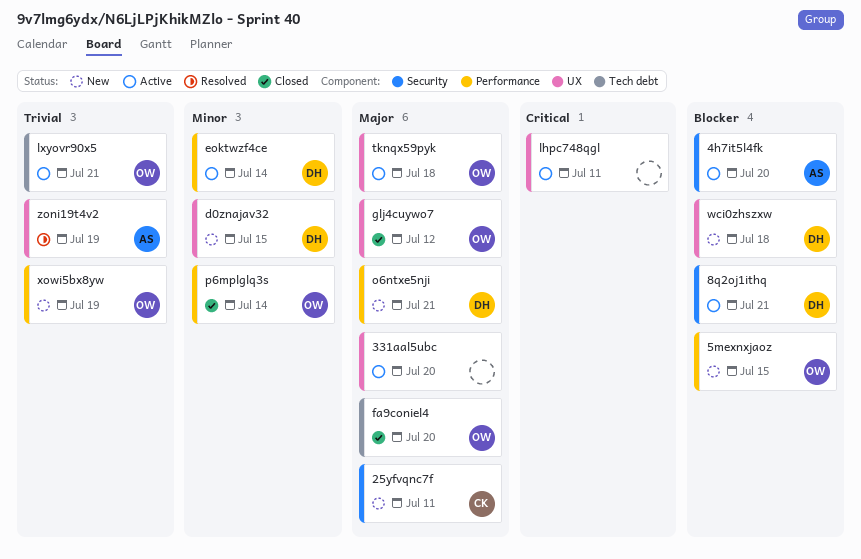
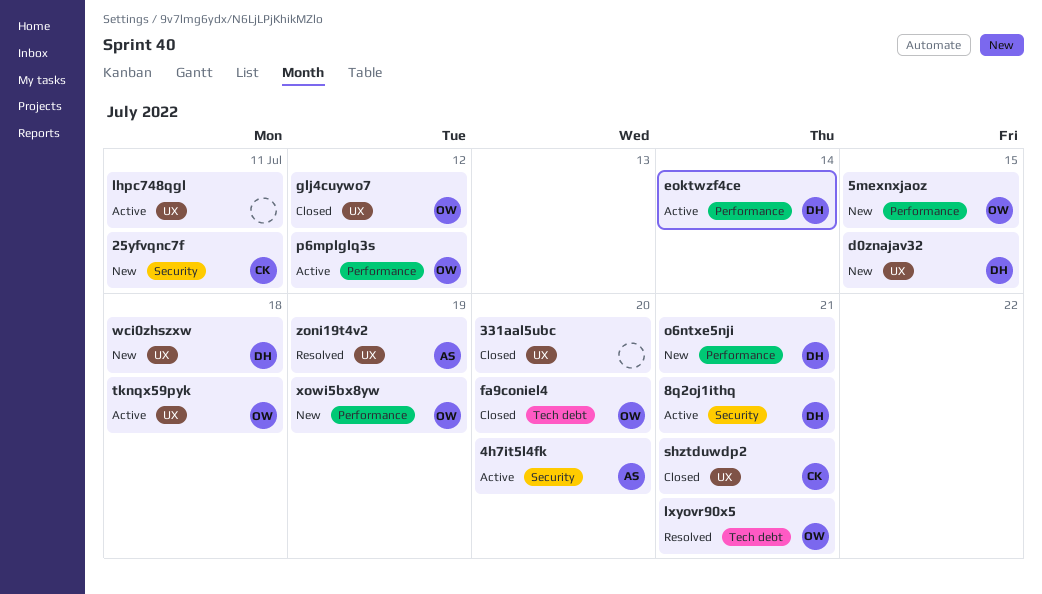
331aal5ubc, status: Active -> Closed
lxyovr90x5, status: Active -> Resolved
p6mplglq3s, status: Closed -> Active
p6mplglq3s, due: Jul 14 -> Jul 12
shztduwdp2: none -> present

